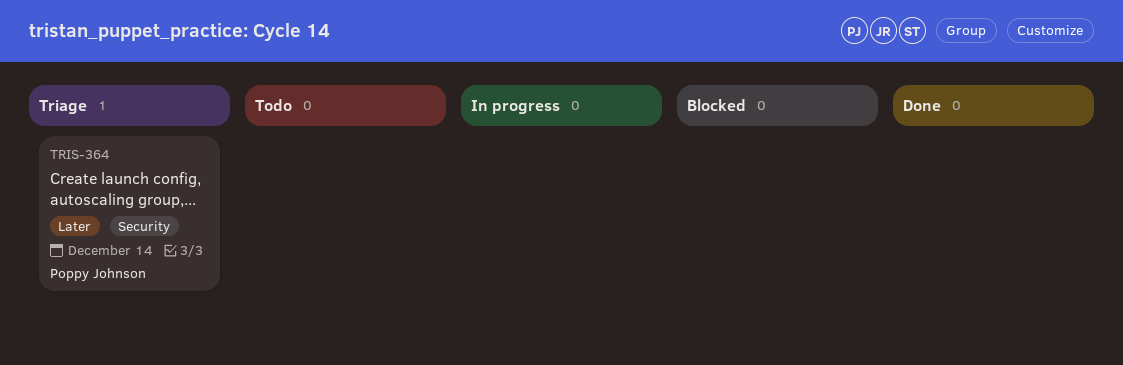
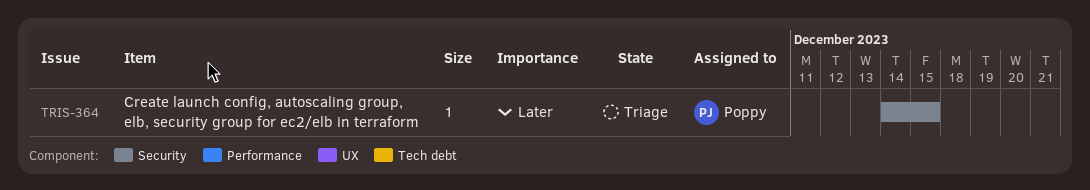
TRIS-364, due: Dec 14 -> Dec 15

